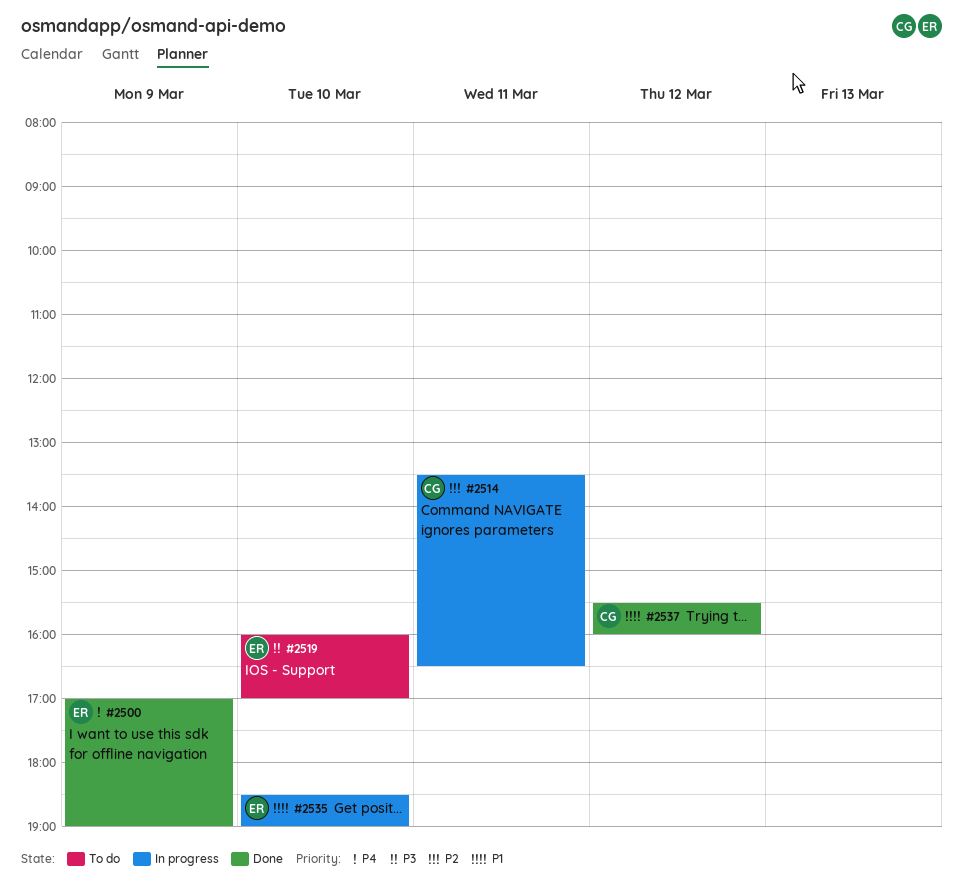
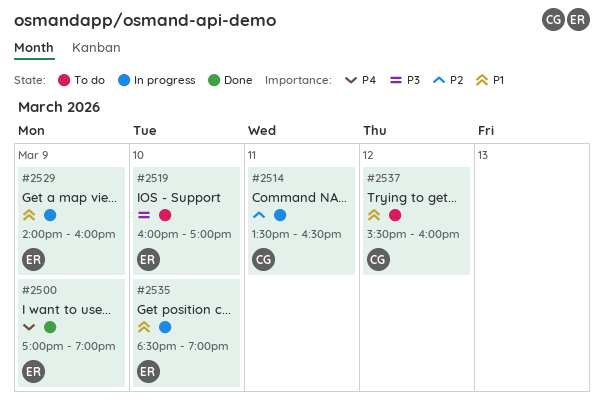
#2529: none -> present
#2537, status: Done -> To do

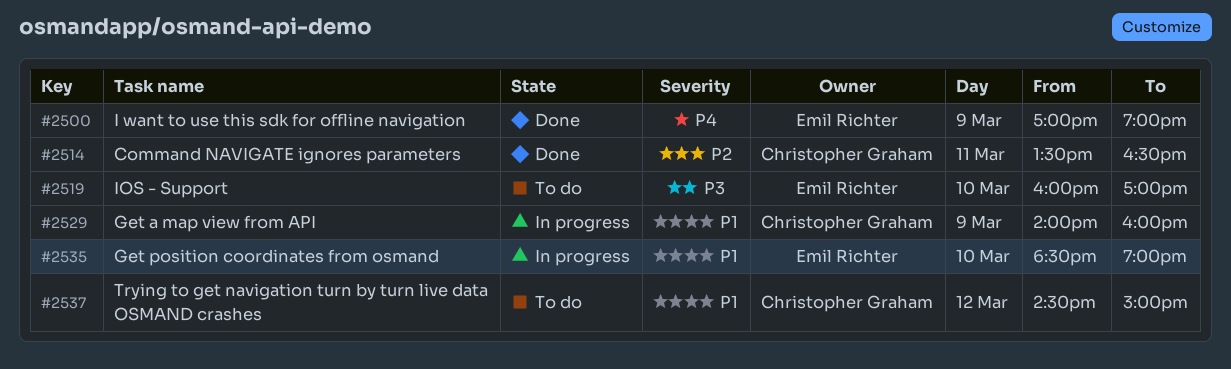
#2514, status: In progress -> Done
#2529, owner: Emil Richter -> Christopher Graham
#2537, begins: 15:30 -> 14:30
#2537, ends: 16:00 -> 15:00

